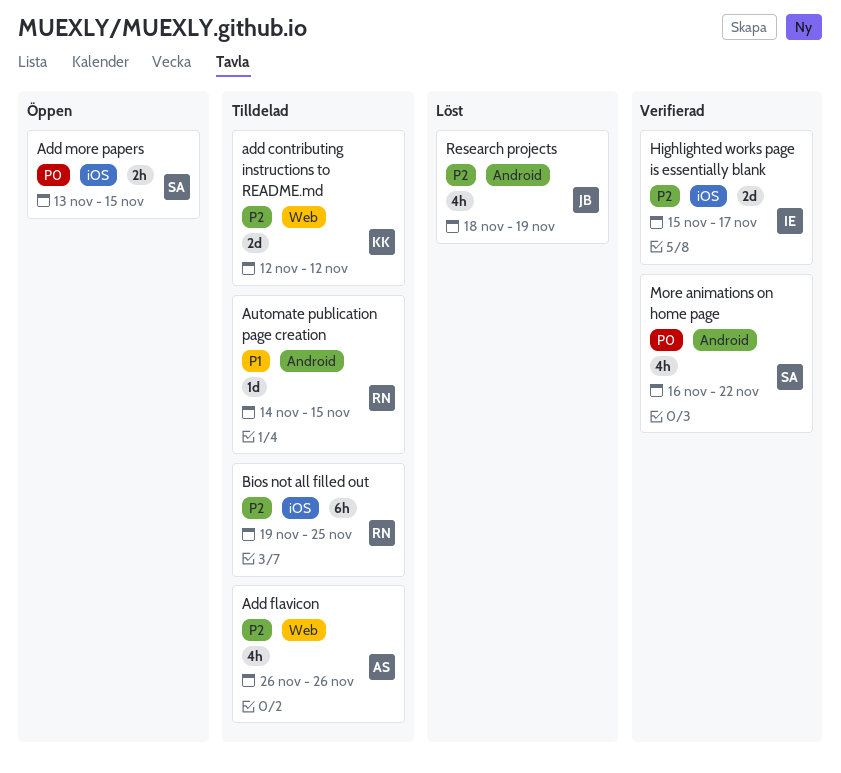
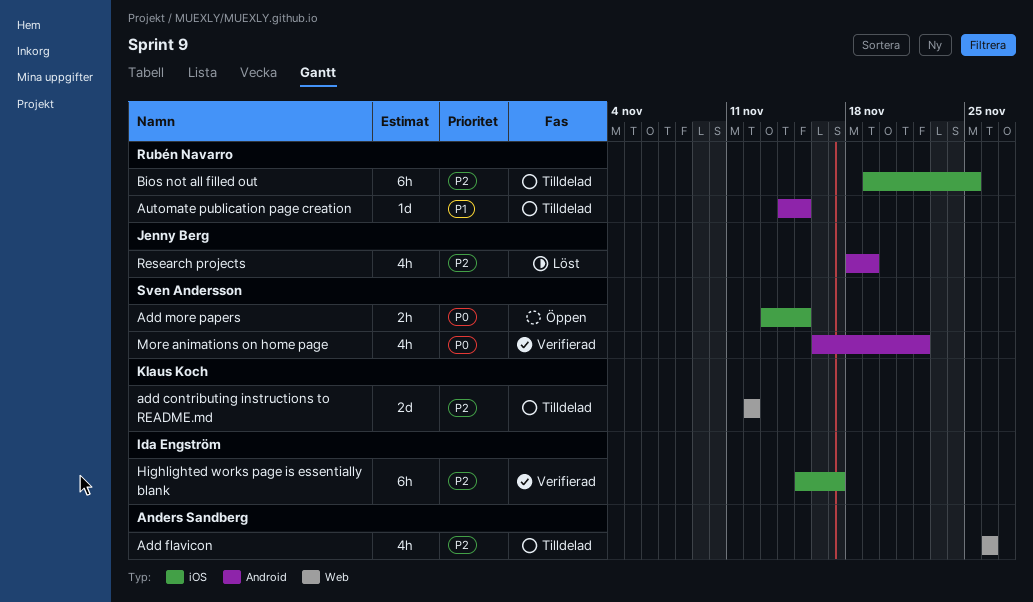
Highlighted works page is essentially blank, estimate: 2d -> 6h

